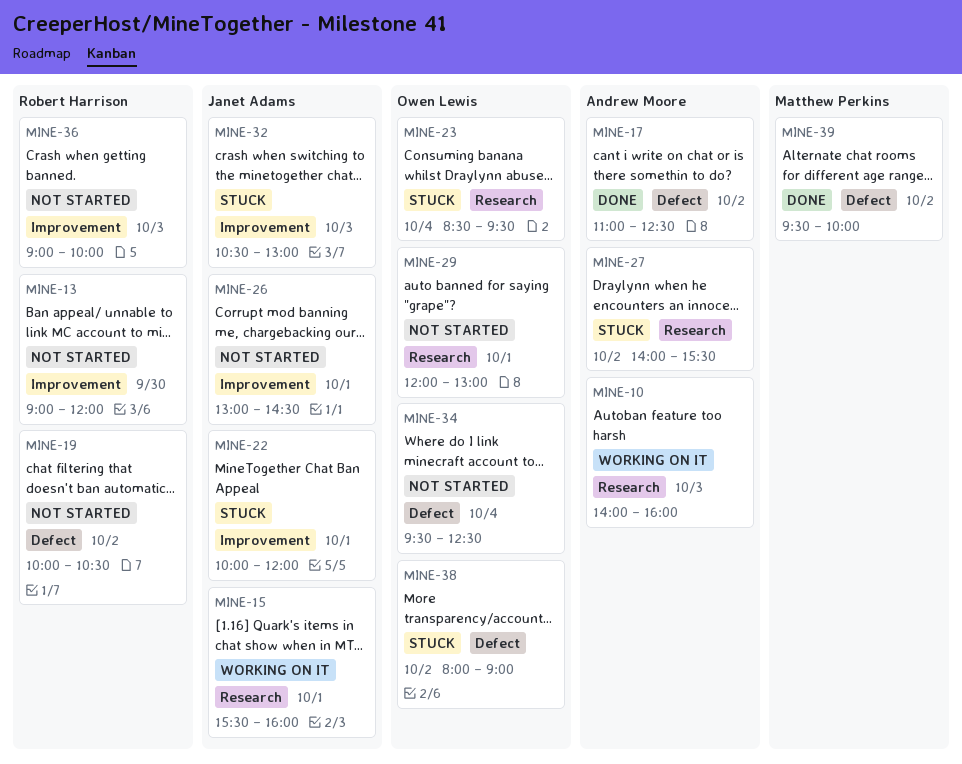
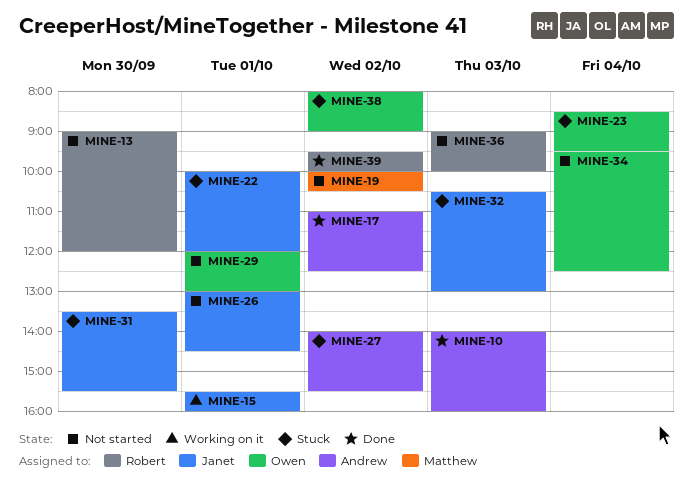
MINE-10, status: Working on it -> Done
MINE-19, owner: Robert Harrison -> Matthew Perkins
MINE-31: none -> present
MINE-39, owner: Matthew Perkins -> Robert Harrison

